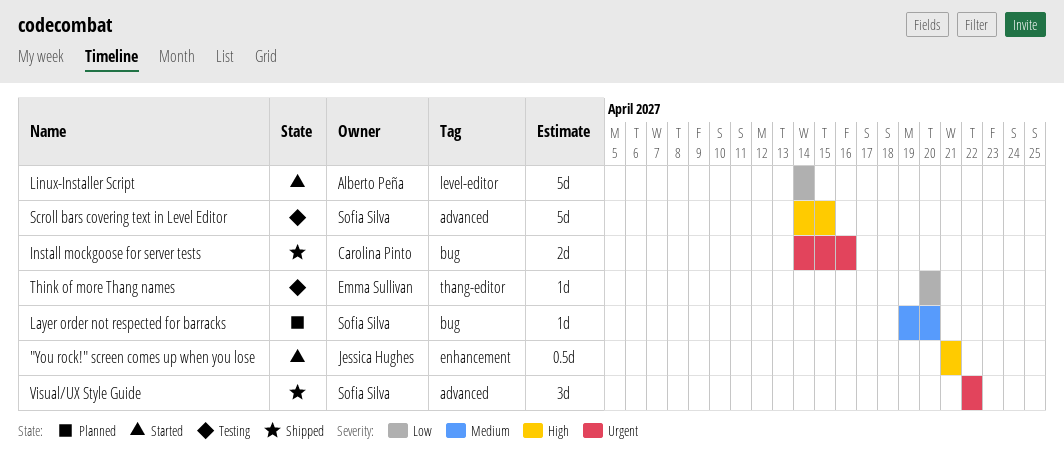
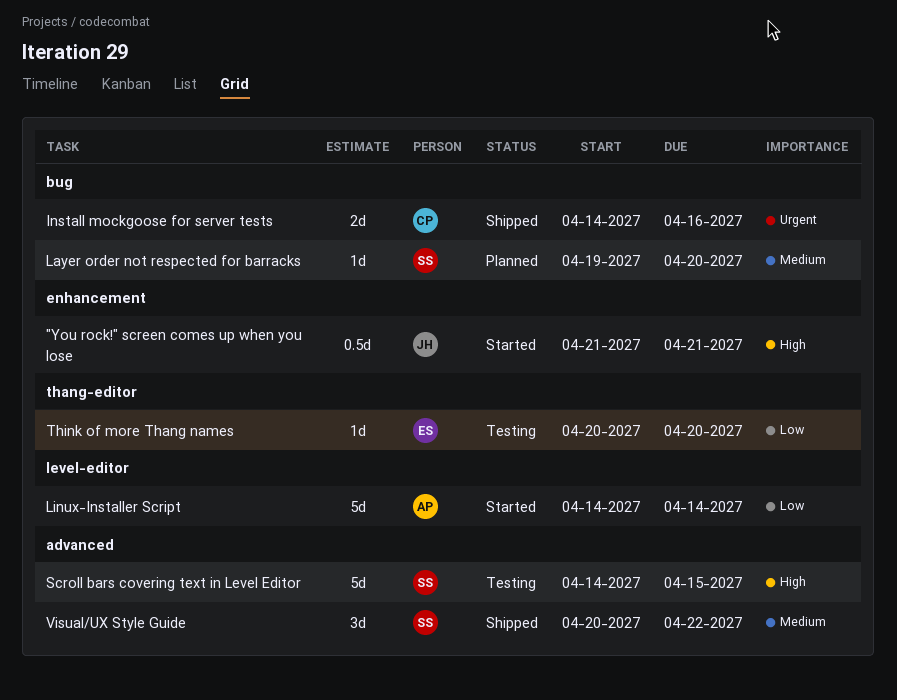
Visual/UX Style Guide, priority: Urgent -> Medium
Visual/UX Style Guide, start: Apr 22 -> Apr 20

